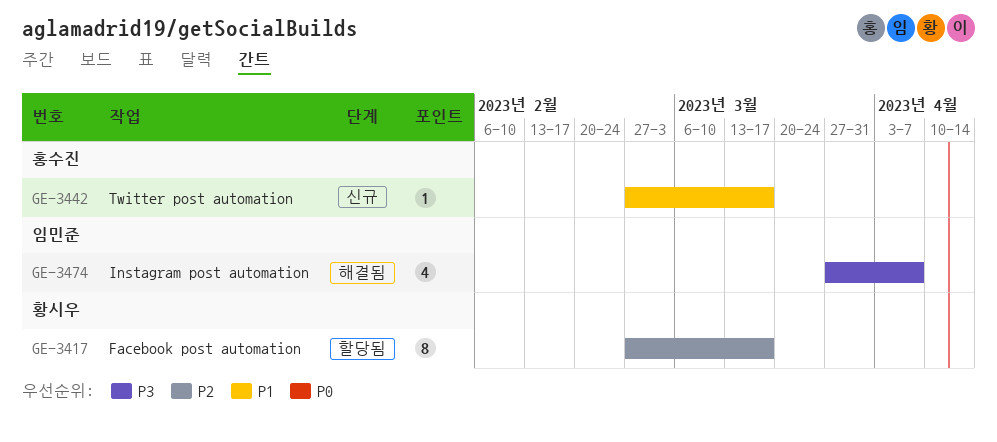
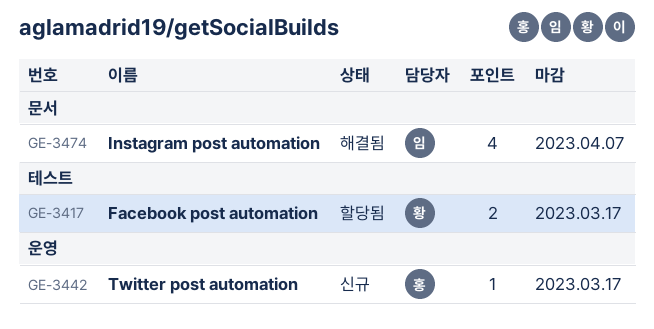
GE-3417, estimate: 8 -> 2

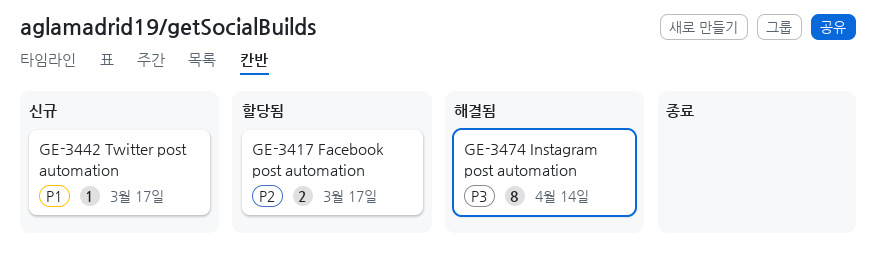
GE-3474, estimate: 4 -> 8
GE-3474, due: Apr 7 -> Apr 14

